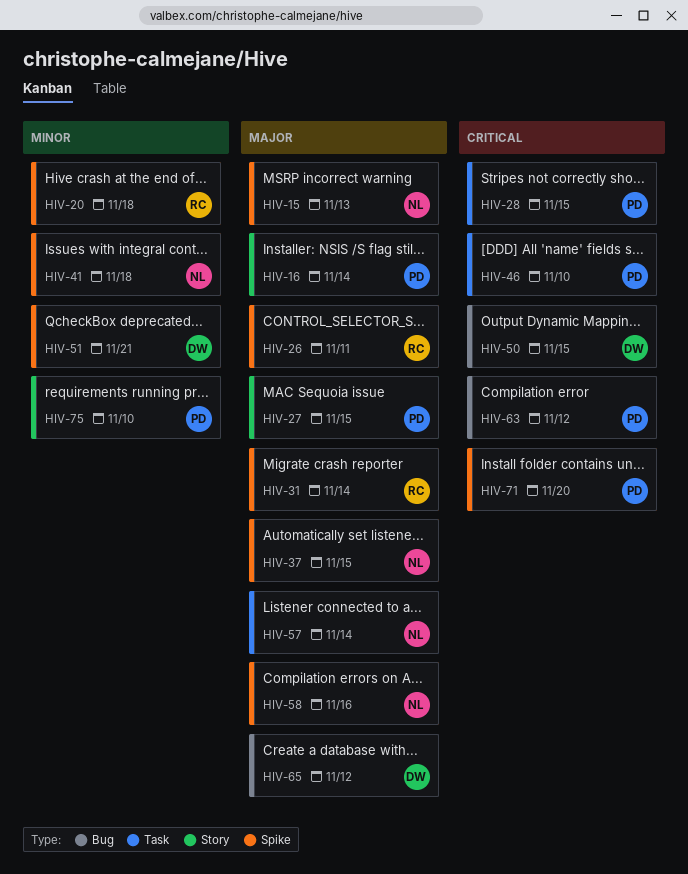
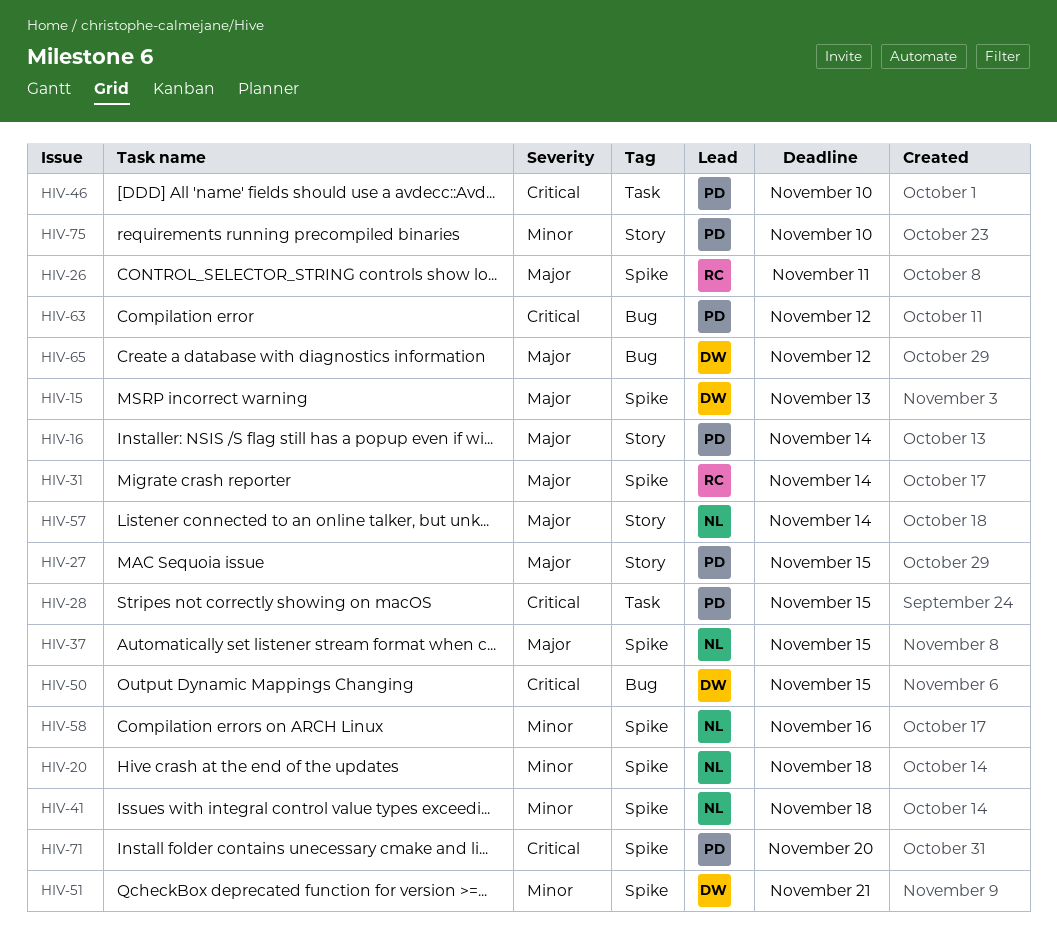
HIV-15, owner: NL -> DW
HIV-20, owner: RC -> NL
HIV-57, label: Task -> Story
HIV-58, priority: Major -> Minor

